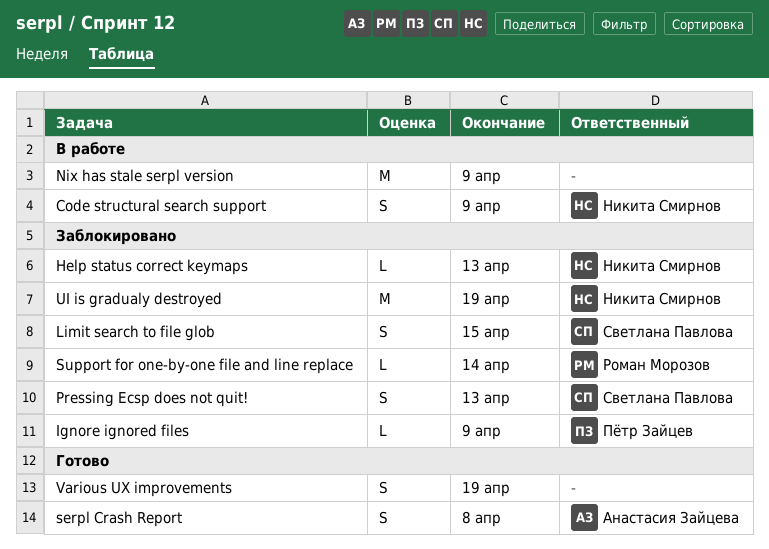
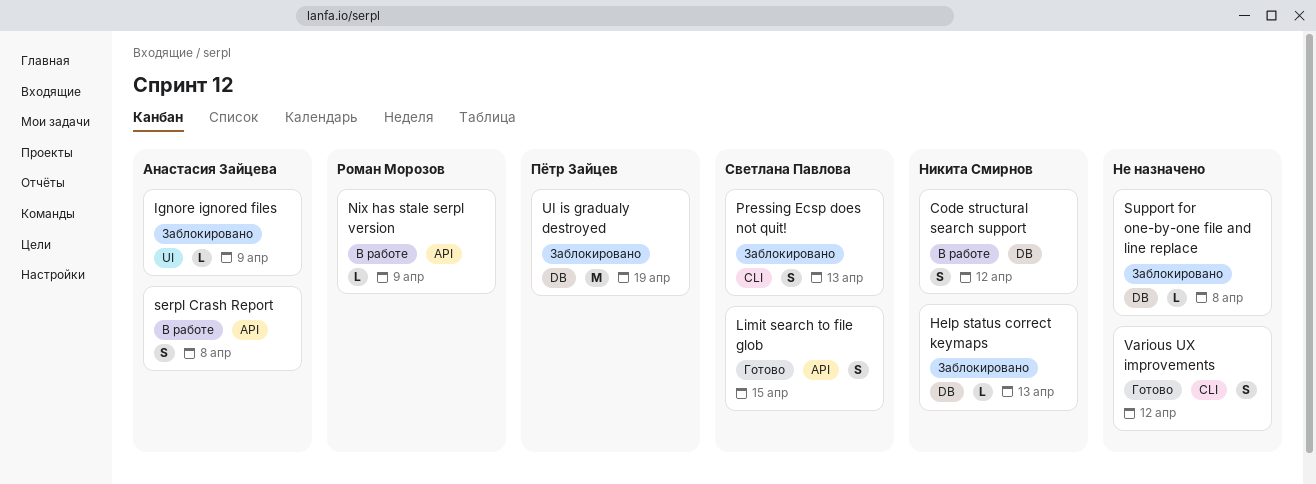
Code structural search support, due: Apr 9 -> Apr 12
Ignore ignored files, owner: Пётр Зайцев -> Анастасия Зайцева
Limit search to file glob, status: Заблокировано -> Готово
Nix has stale serpl version, owner: none -> Роман Морозов
Nix has stale serpl version, estimate: M -> L
serpl Crash Report, status: Готово -> В работе
Support for one-by-one file and line replace, owner: Роман Морозов -> none
Support for one-by-one file and line replace, due: Apr 14 -> Apr 8
UI is gradualy destroyed, owner: Никита Смирнов -> Пётр Зайцев
Various UX improvements, due: Apr 19 -> Apr 12

